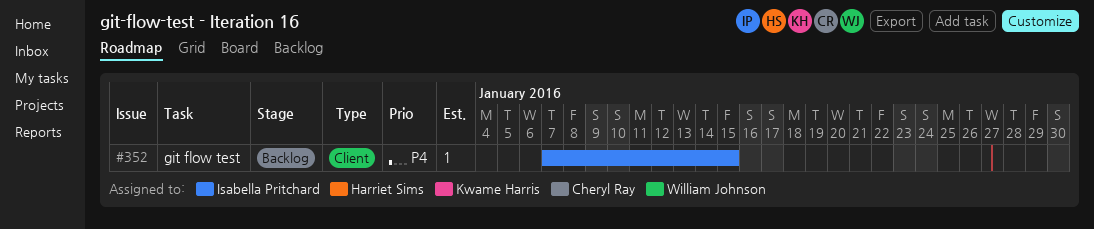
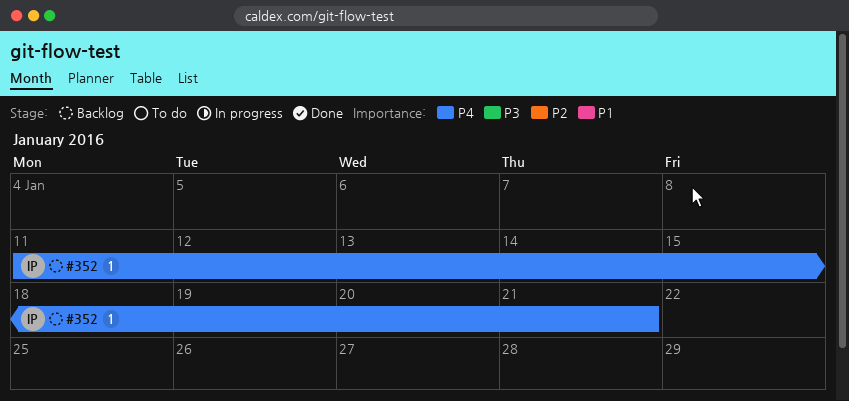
#352, start: Jan 7 -> Jan 11
#352, due: Jan 15 -> Jan 21

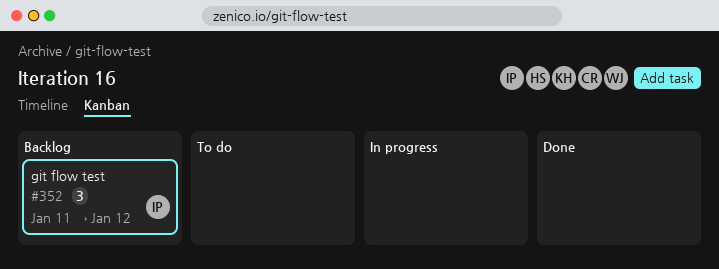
#352, estimate: 1 -> 3
#352, due: Jan 21 -> Jan 12

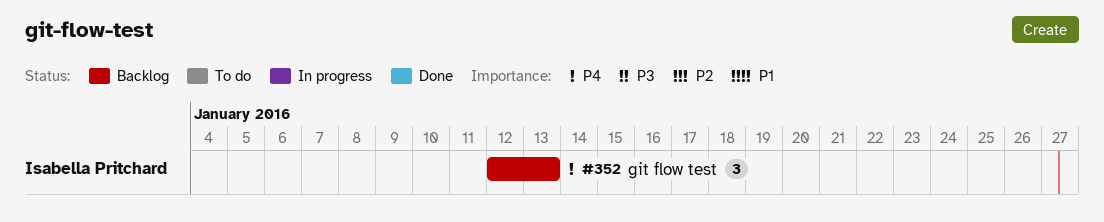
#352, start: Jan 11 -> Jan 12
#352, due: Jan 12 -> Jan 13

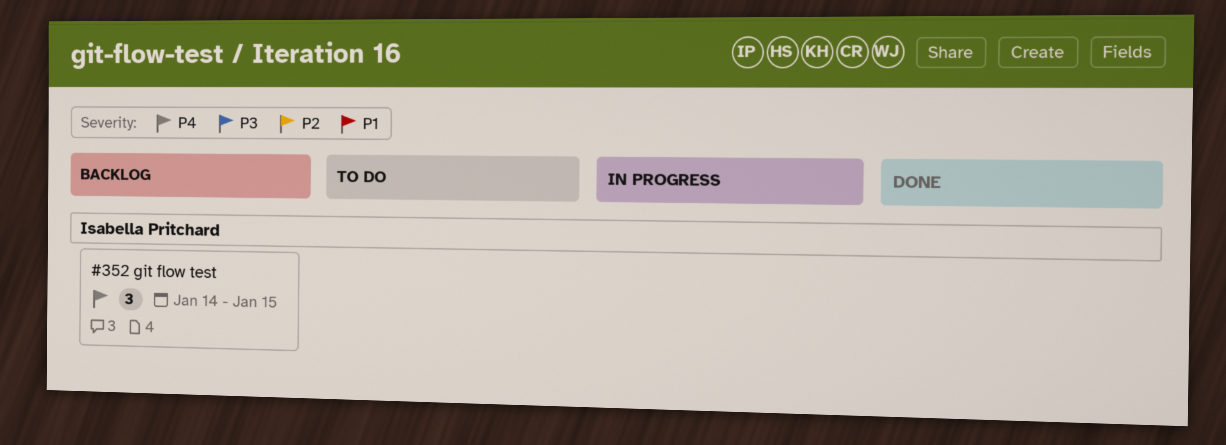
#352, start: Jan 12 -> Jan 14
#352, due: Jan 13 -> Jan 15

